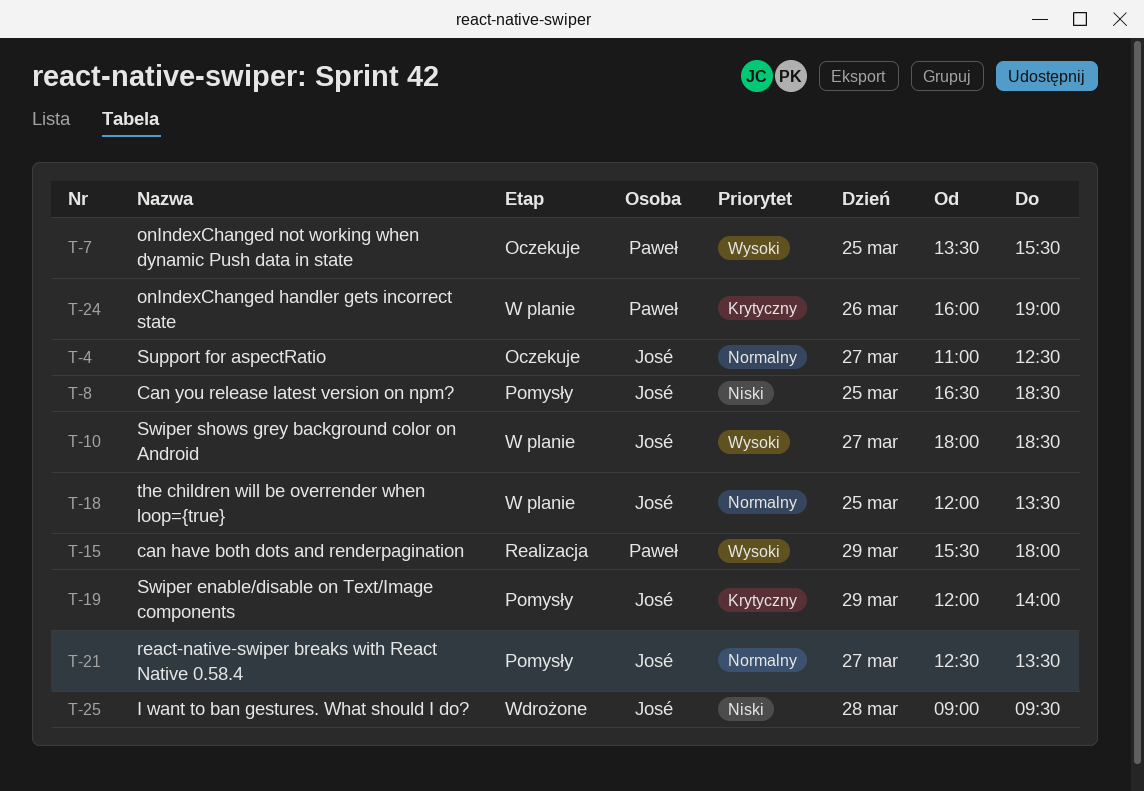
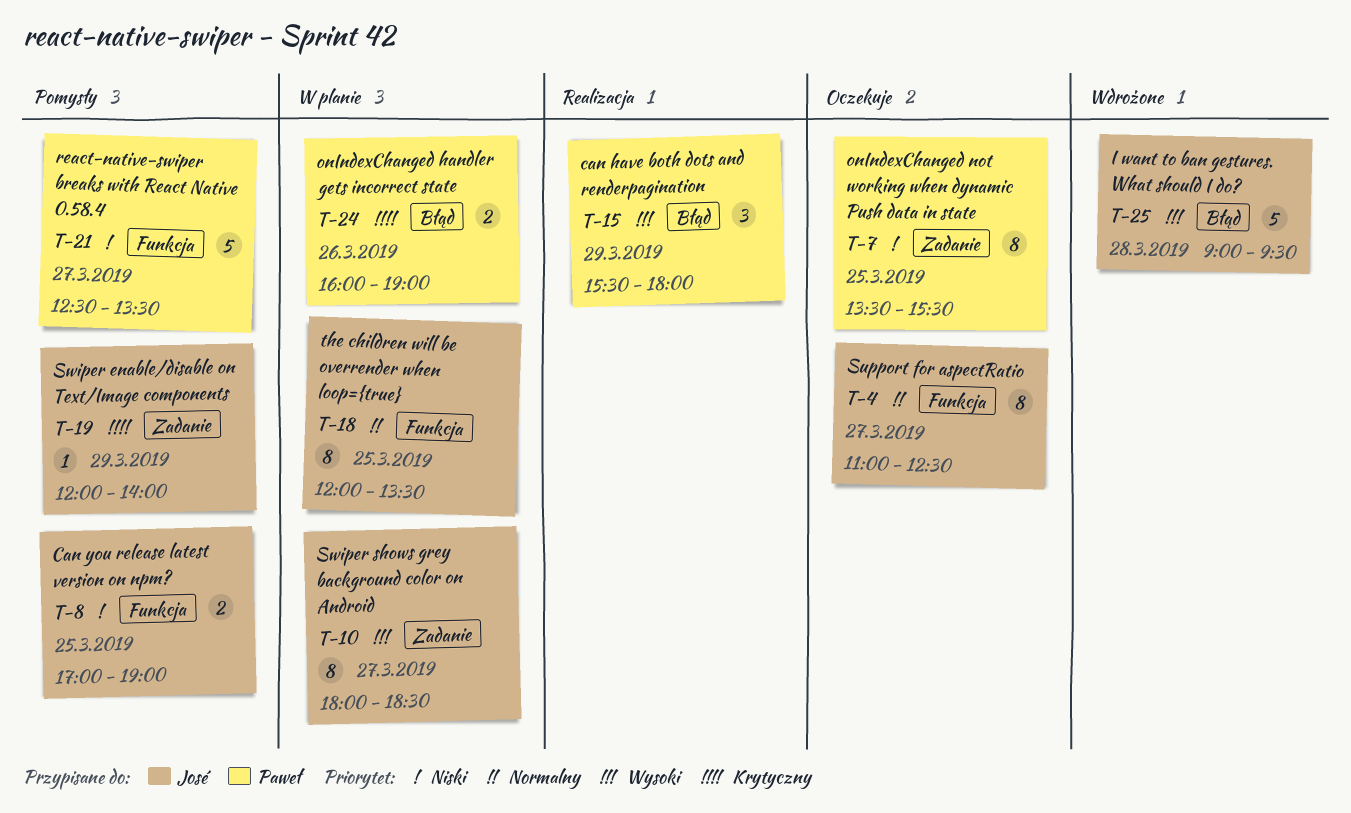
T-7, priority: Wysoki -> Niski
T-8, begins: 16:30 -> 17:00
T-8, ends: 18:30 -> 19:00
T-21, owner: José -> Paweł
T-21, priority: Normalny -> Niski
T-25, priority: Niski -> Wysoki

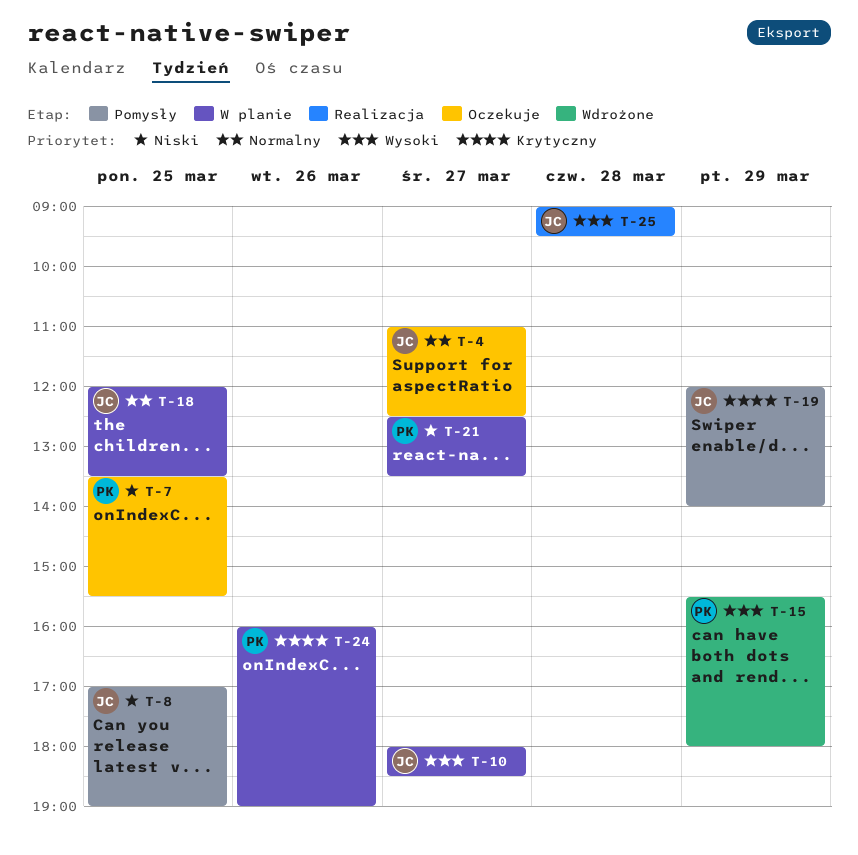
T-15, status: Realizacja -> Wdrożone
T-21, status: Pomysły -> W planie
T-25, status: Wdrożone -> Realizacja

